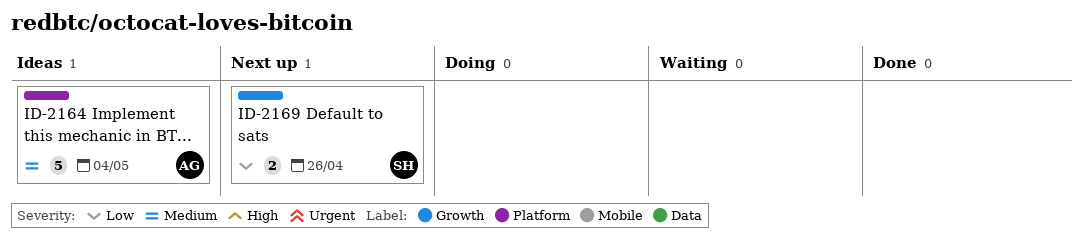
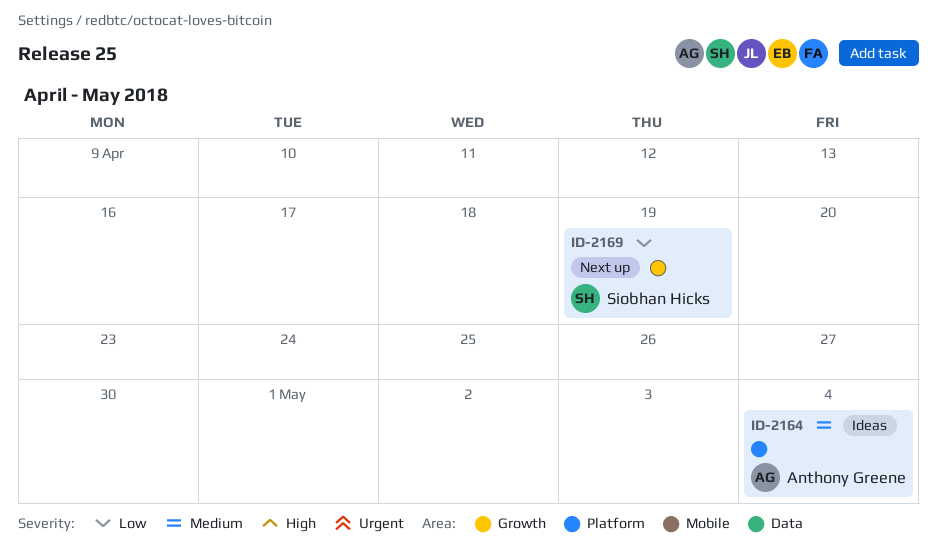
ID-2169, due: Apr 26 -> Apr 19

